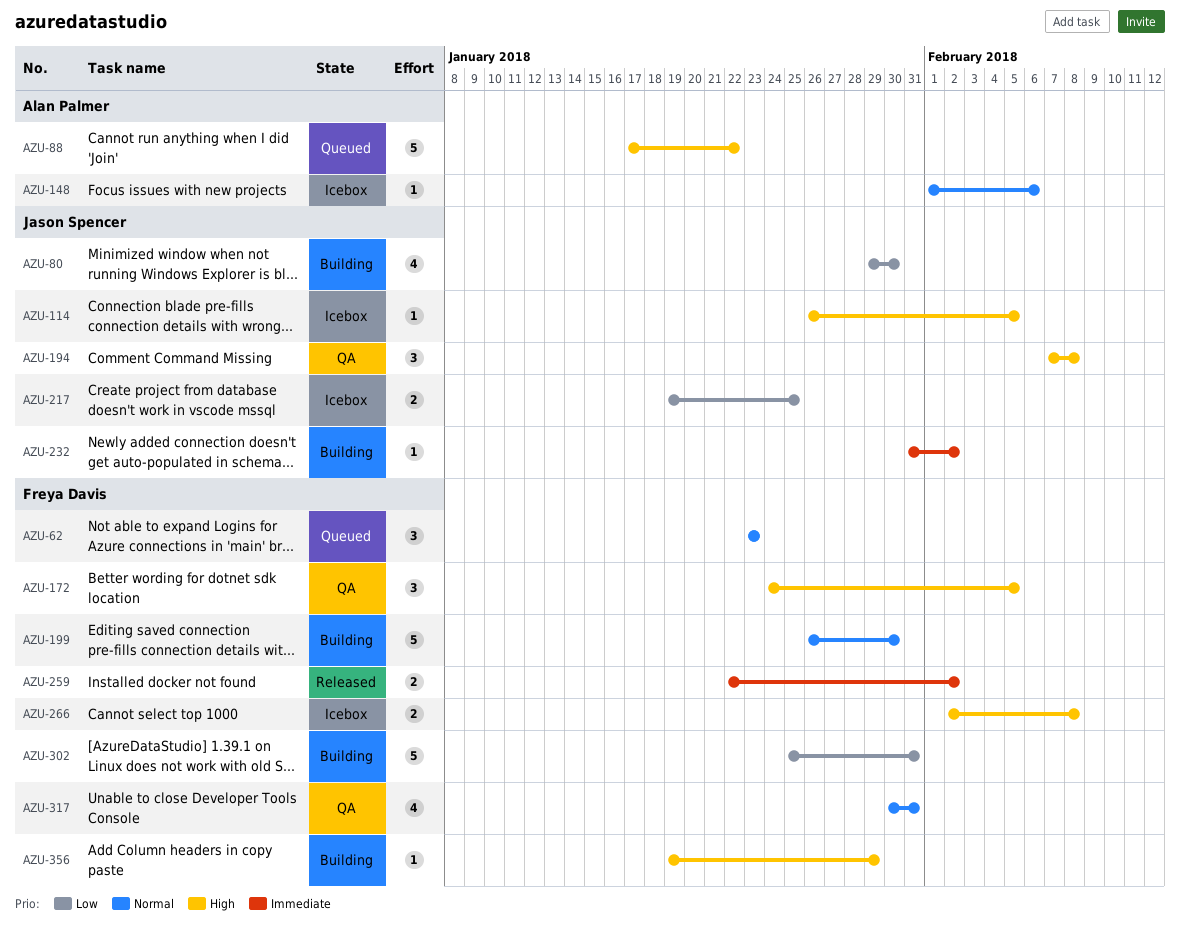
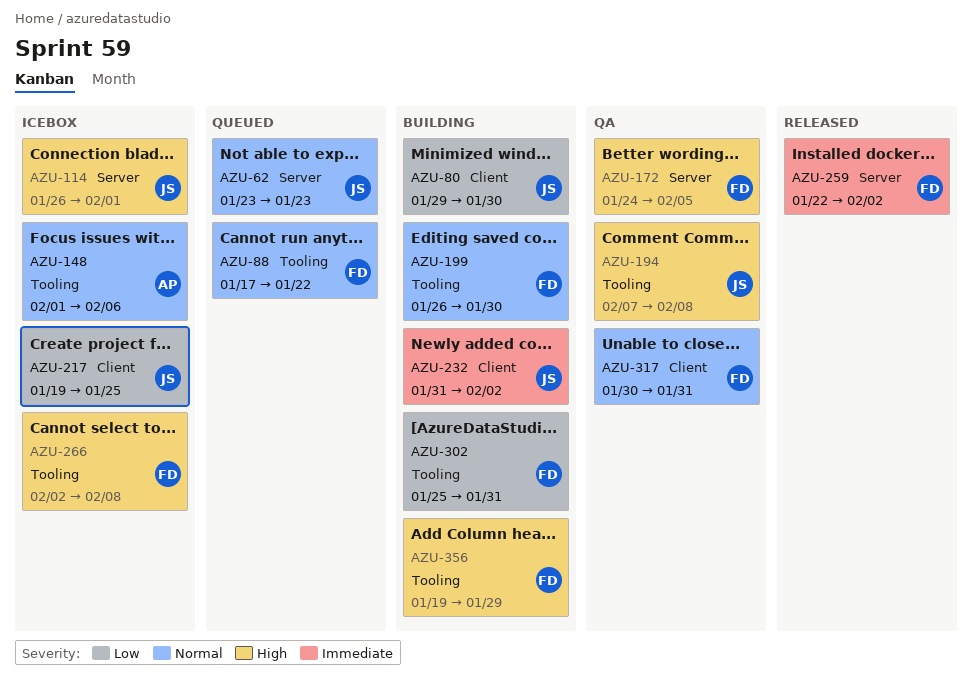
AZU-62, owner: Freya Davis -> Jason Spencer
AZU-88, owner: Alan Palmer -> Freya Davis
AZU-88, priority: High -> Normal
AZU-114, due: Feb 5 -> Feb 1

